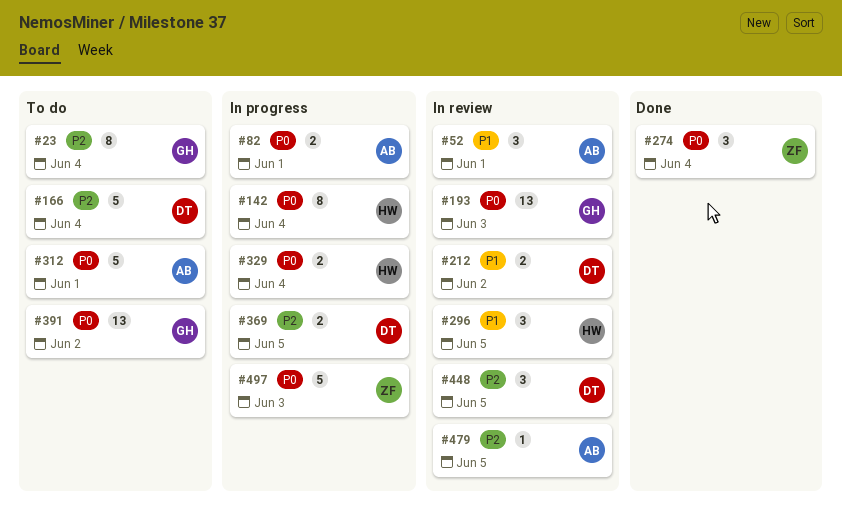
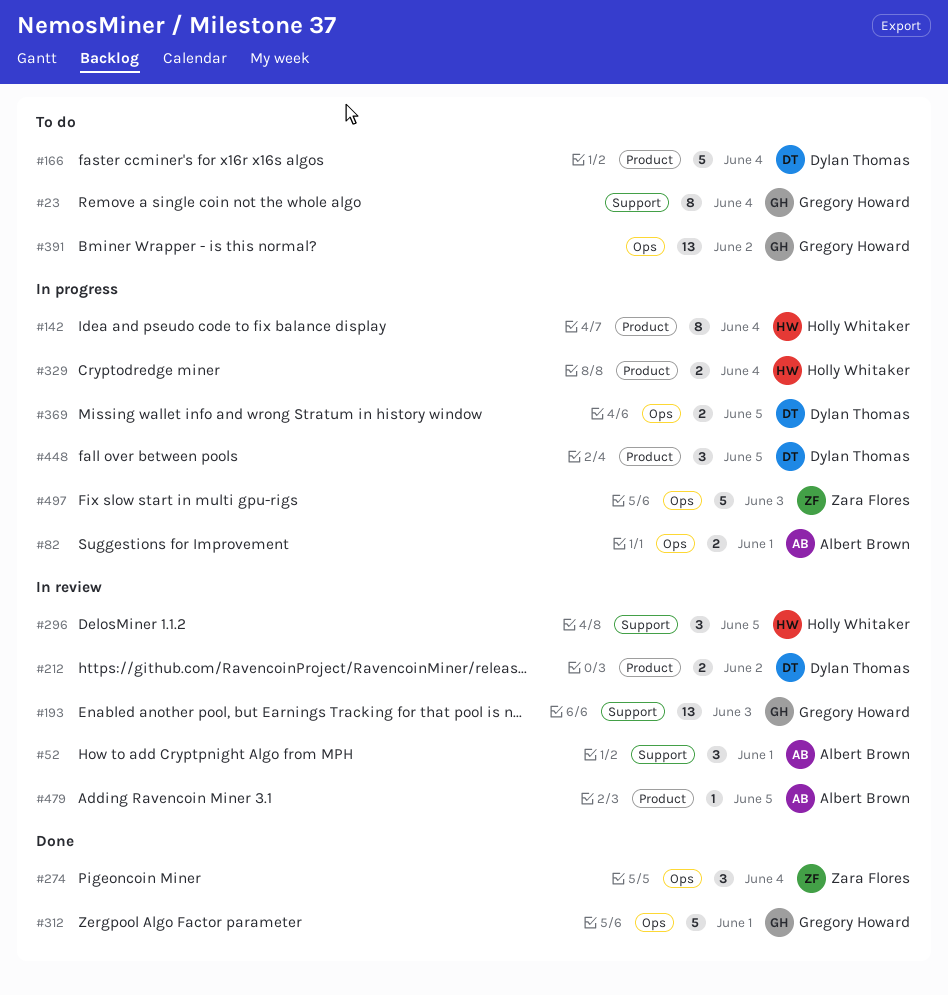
#312, status: To do -> Done
#312, owner: Albert Brown -> Gregory Howard
#448, status: In review -> In progress

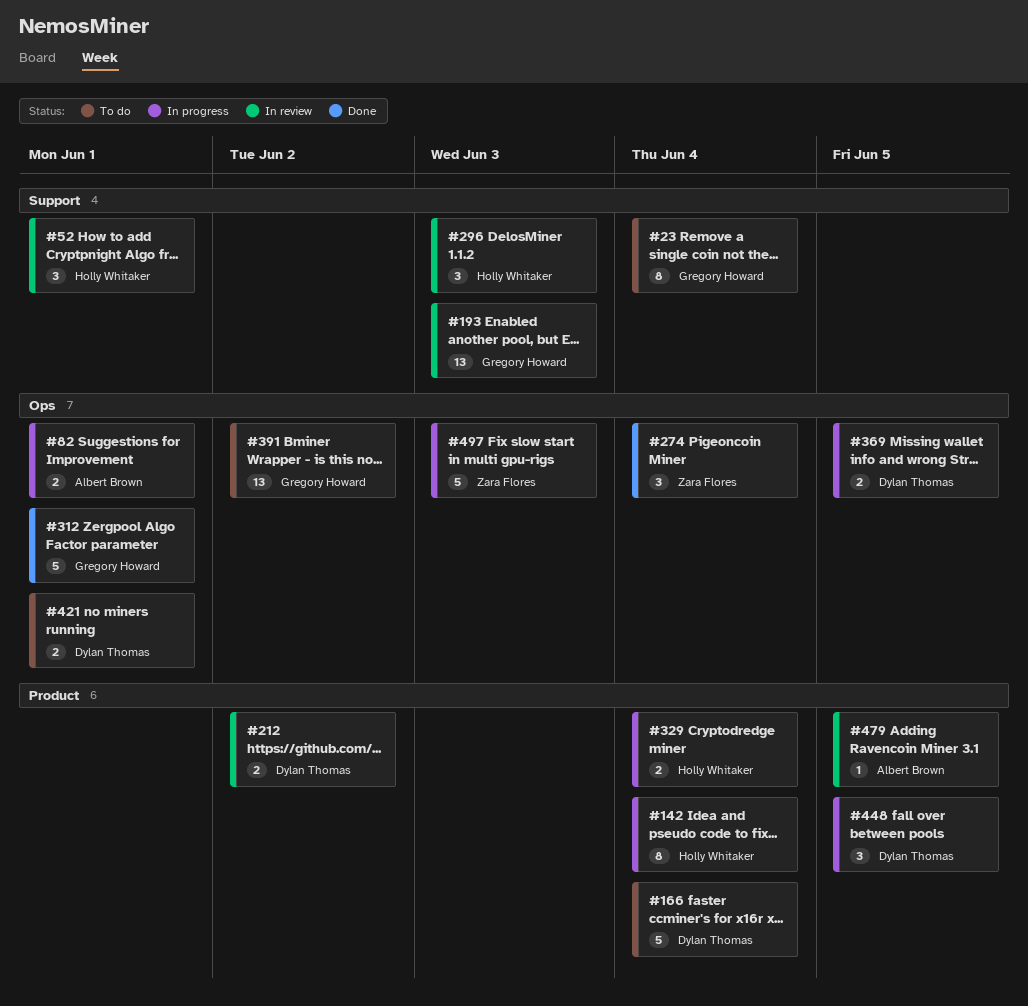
#52, owner: Albert Brown -> Holly Whitaker
#296, due: Jun 5 -> Jun 3
#421: none -> present

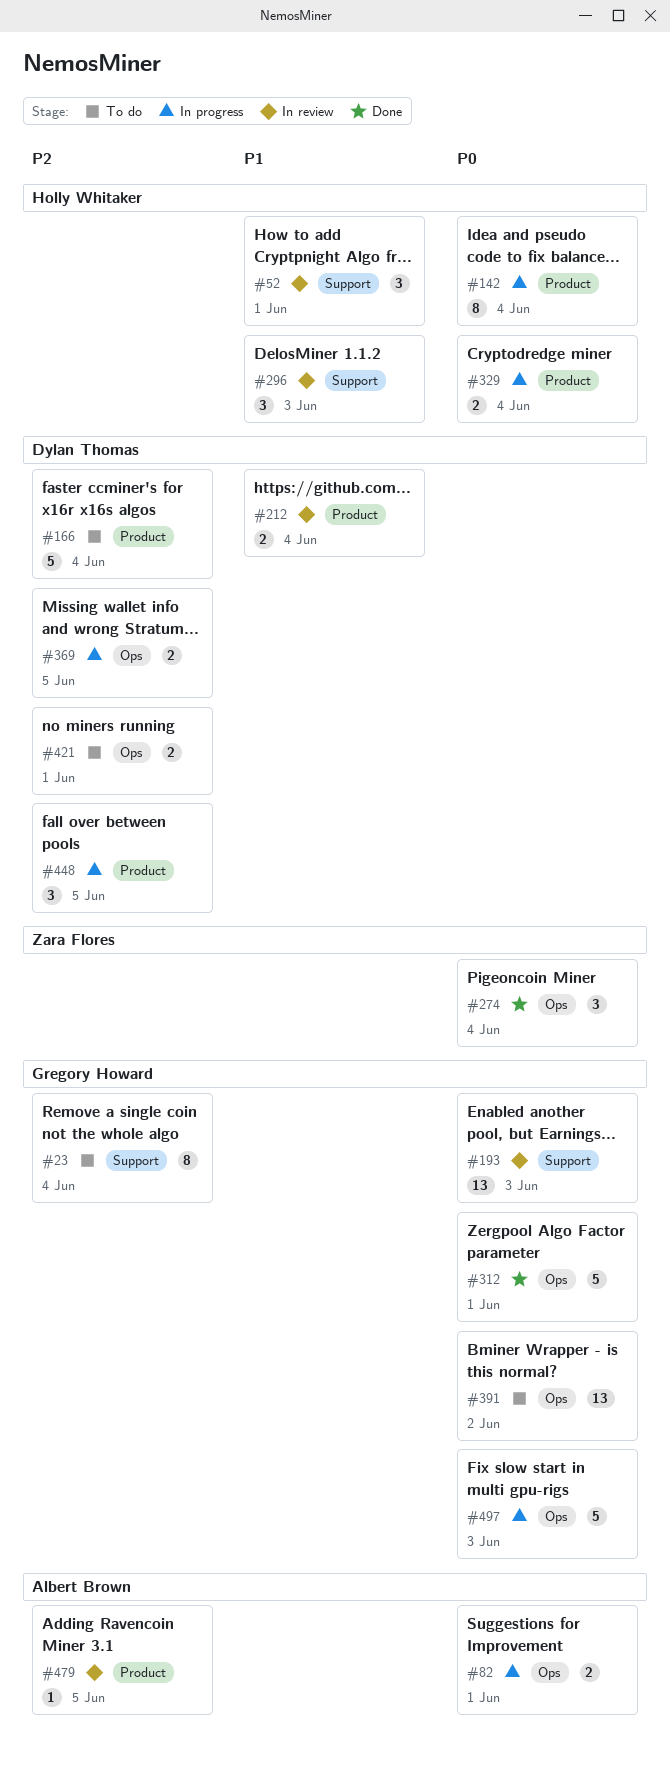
#212, due: Jun 2 -> Jun 4
#497, owner: Zara Flores -> Gregory Howard

